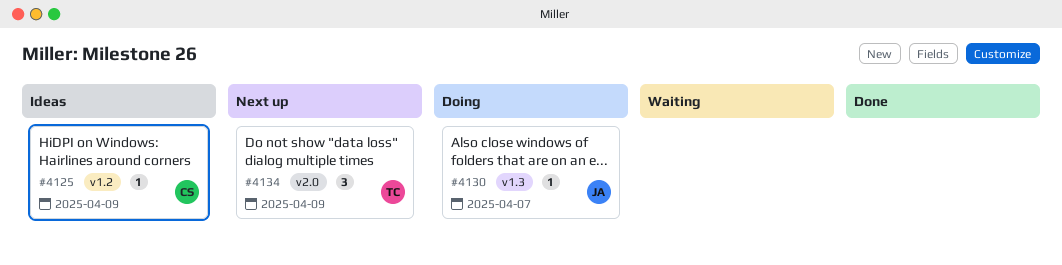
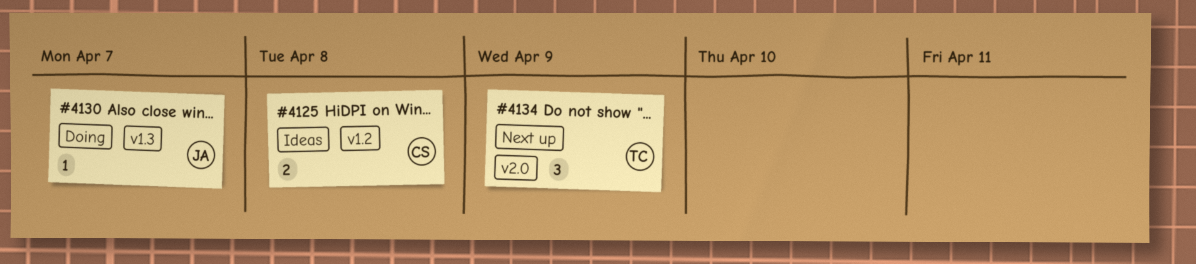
#4125, estimate: 1 -> 2
#4125, due: Apr 9 -> Apr 8

